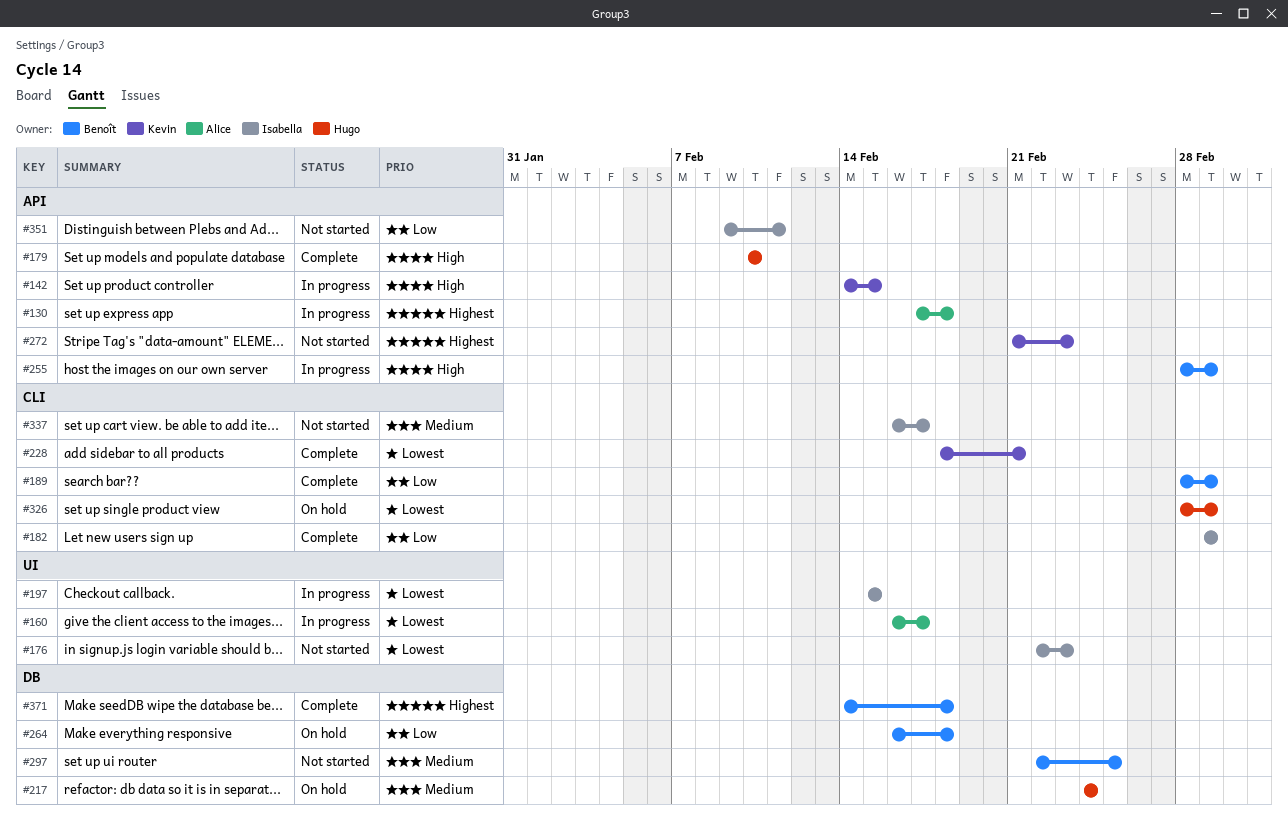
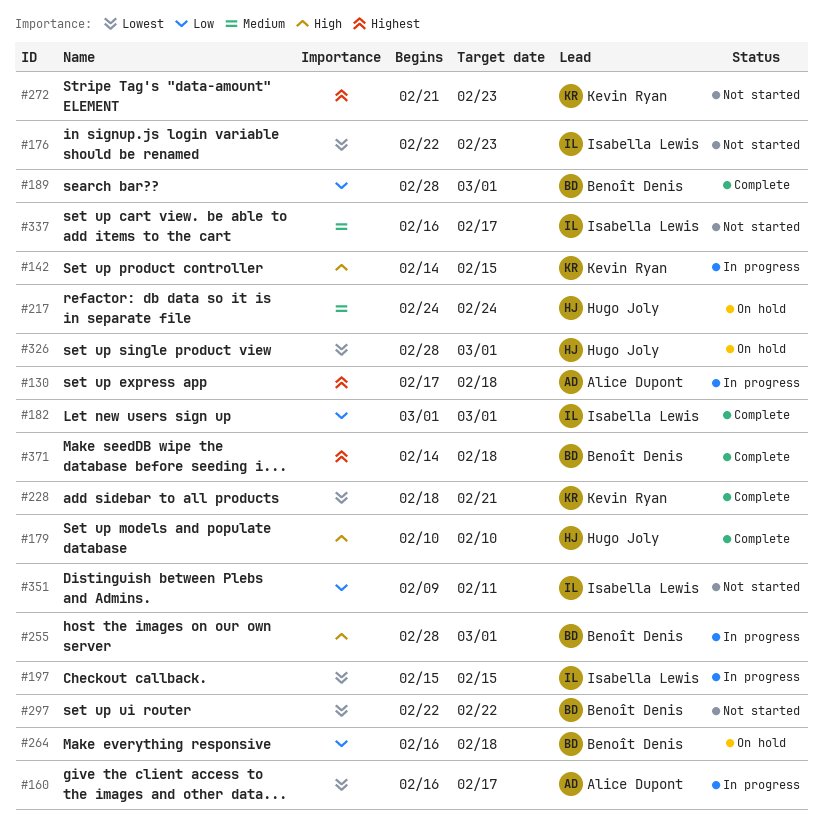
#297, priority: Medium -> Lowest
#297, due: Feb 25 -> Feb 22

